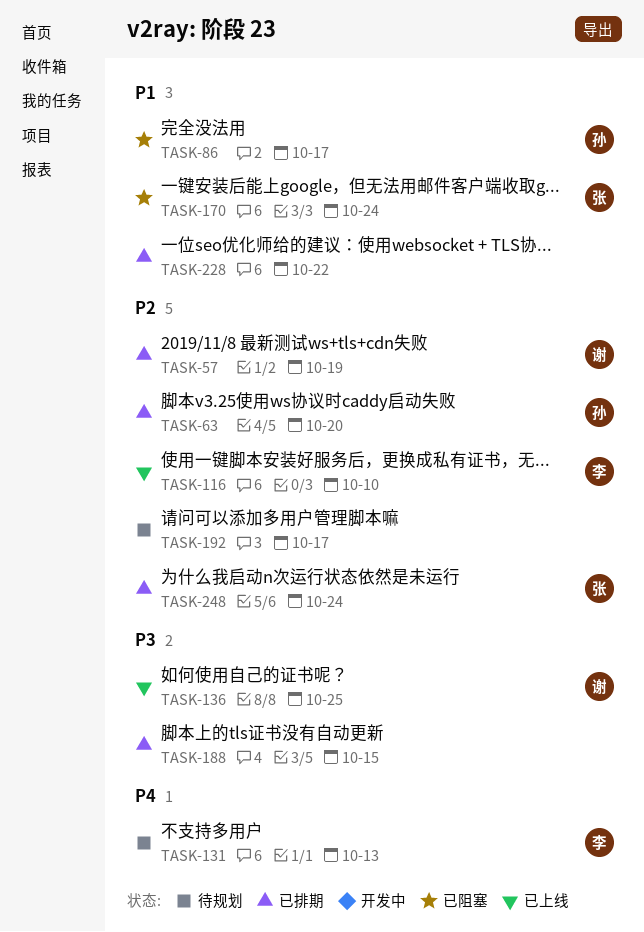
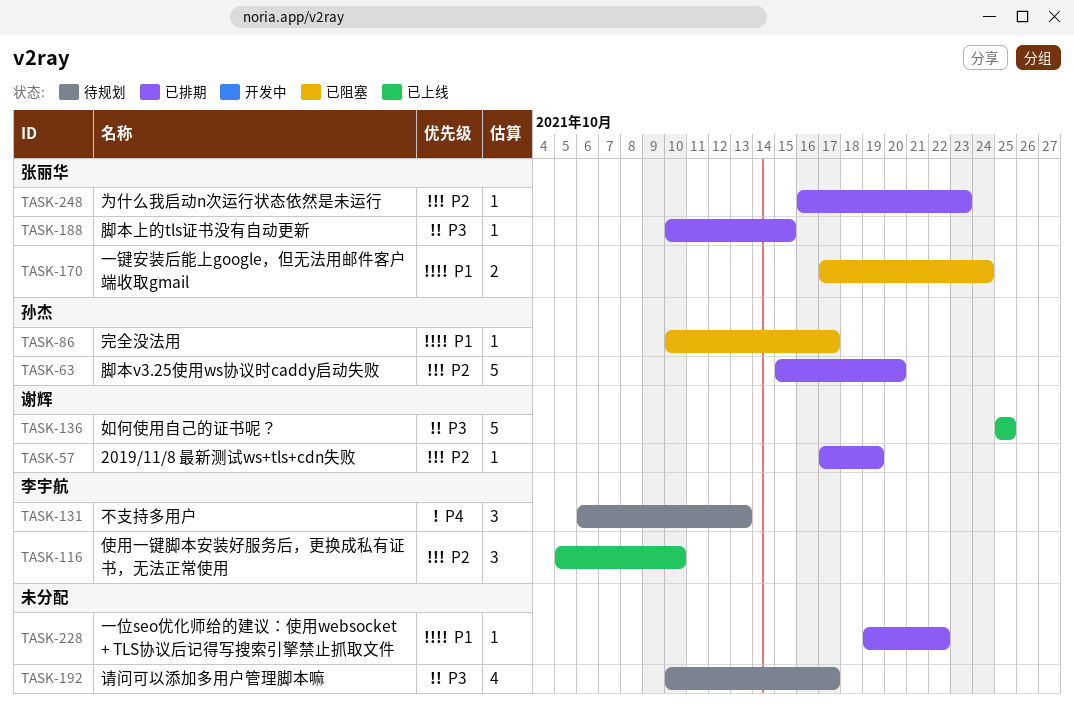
TASK-188, owner: none -> 张丽华
TASK-192, priority: P2 -> P3
TASK-248, due: Oct 24 -> Oct 23

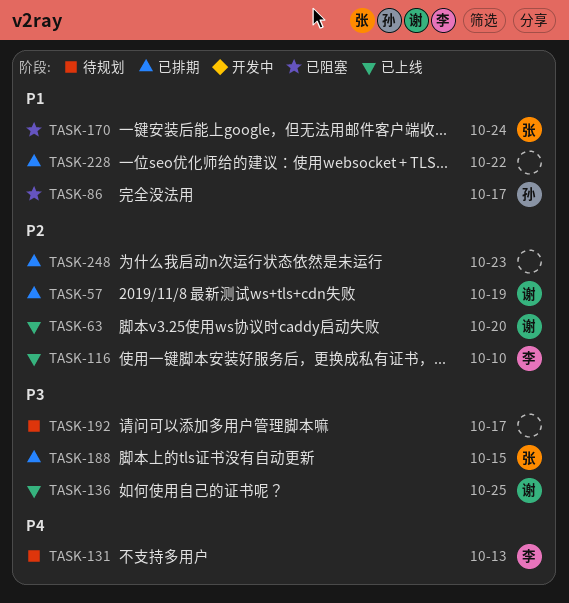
TASK-63, status: 已排期 -> 已上线
TASK-63, owner: 孙杰 -> 谢辉
TASK-248, owner: 张丽华 -> none

